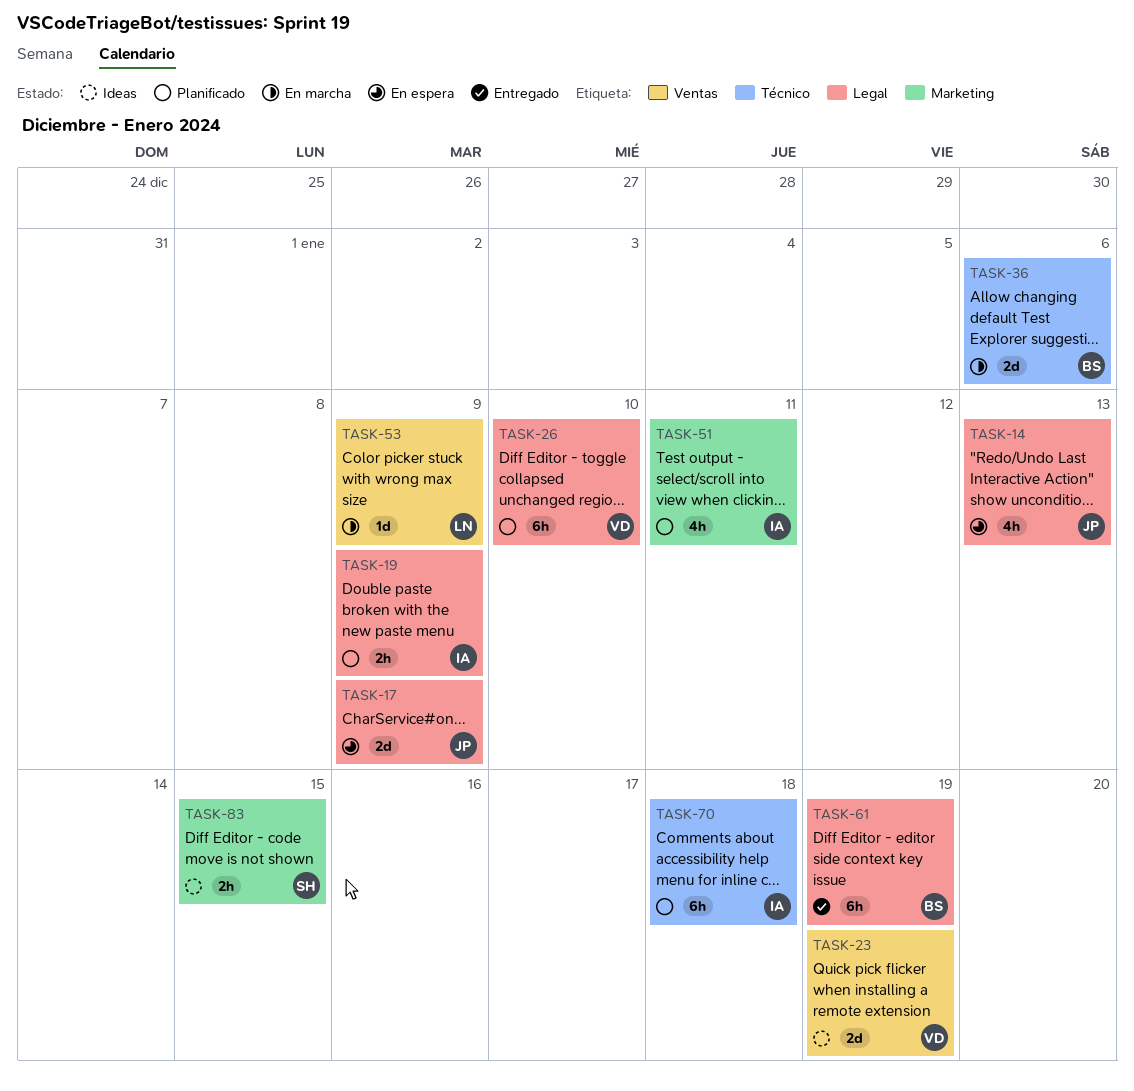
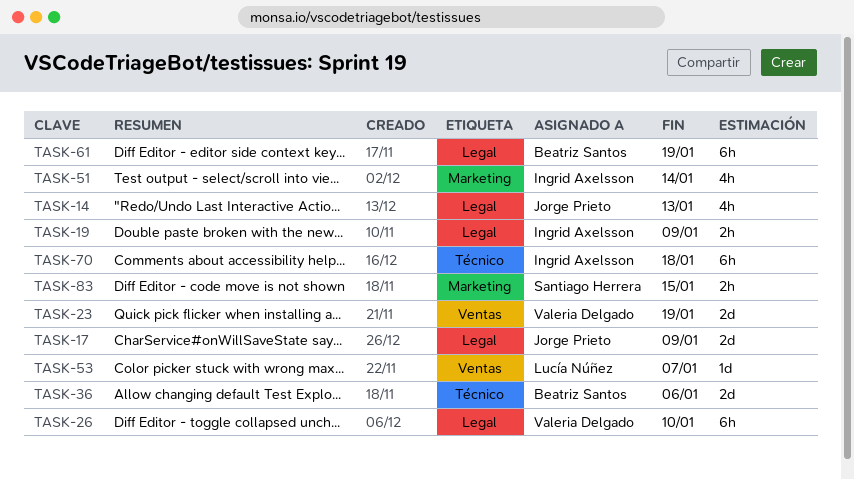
TASK-51, due: Jan 11 -> Jan 14
TASK-53, due: Jan 9 -> Jan 7

